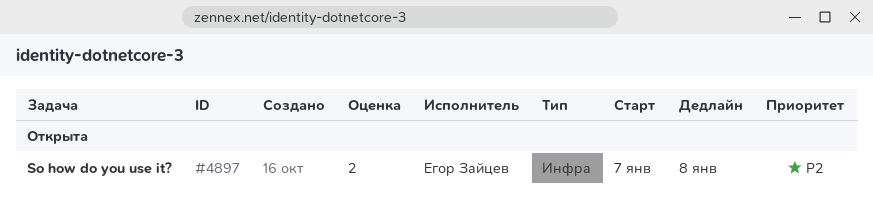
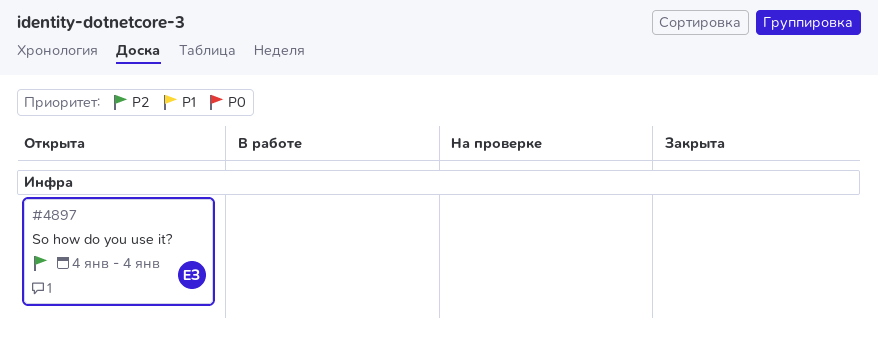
#4897, start: Jan 7 -> Jan 4
#4897, due: Jan 8 -> Jan 4

